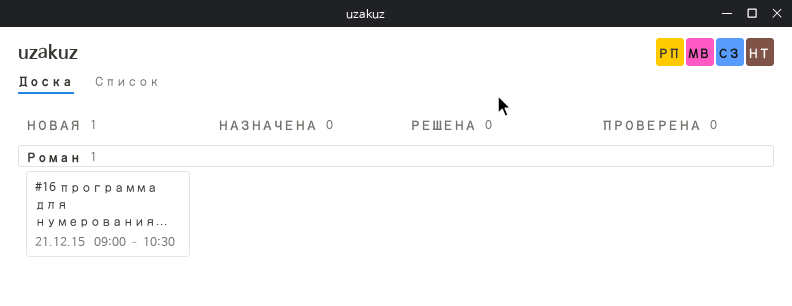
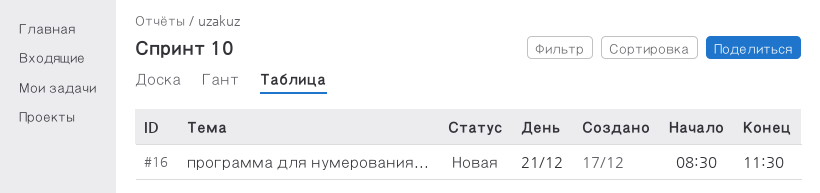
#16, begins: 09:00 -> 08:30
#16, ends: 10:30 -> 11:30

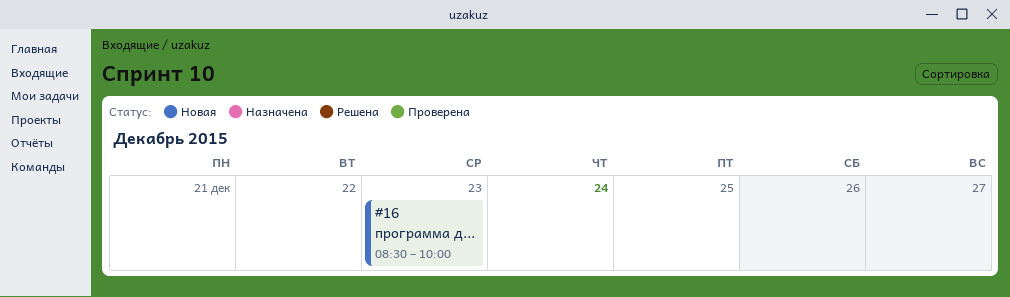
#16, day: Dec 21 -> Dec 23
#16, ends: 11:30 -> 10:00

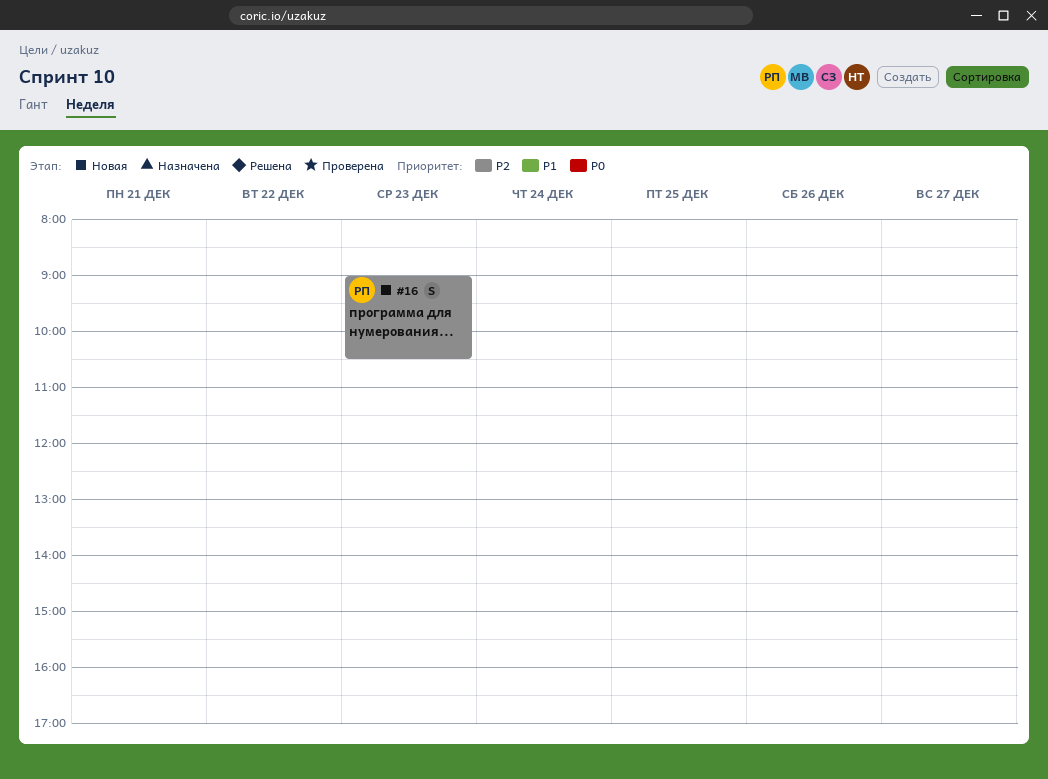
#16, begins: 08:30 -> 09:00
#16, ends: 10:00 -> 10:30

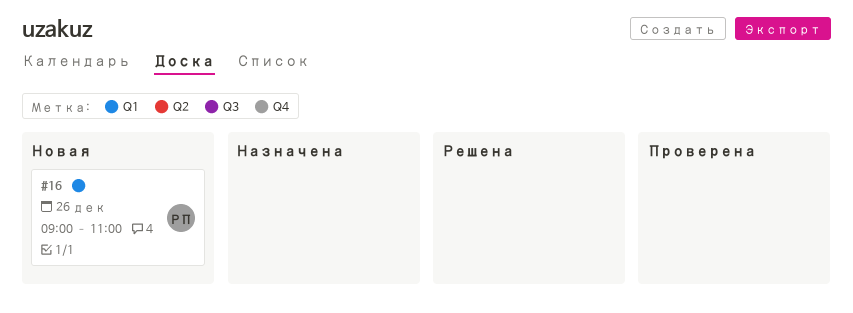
#16, day: Dec 23 -> Dec 26
#16, ends: 10:30 -> 11:00

